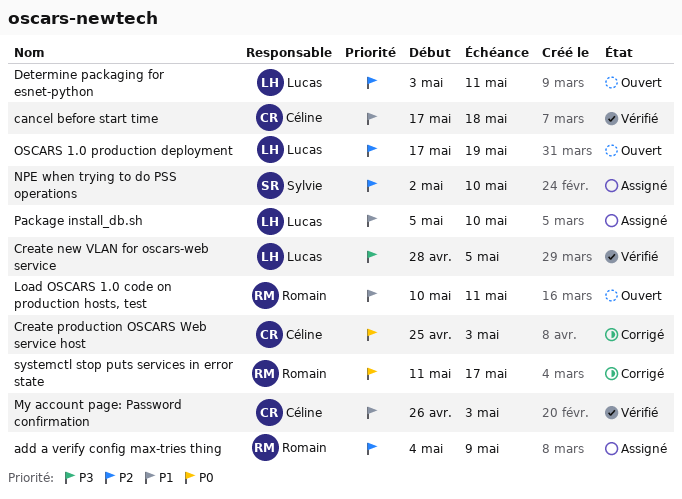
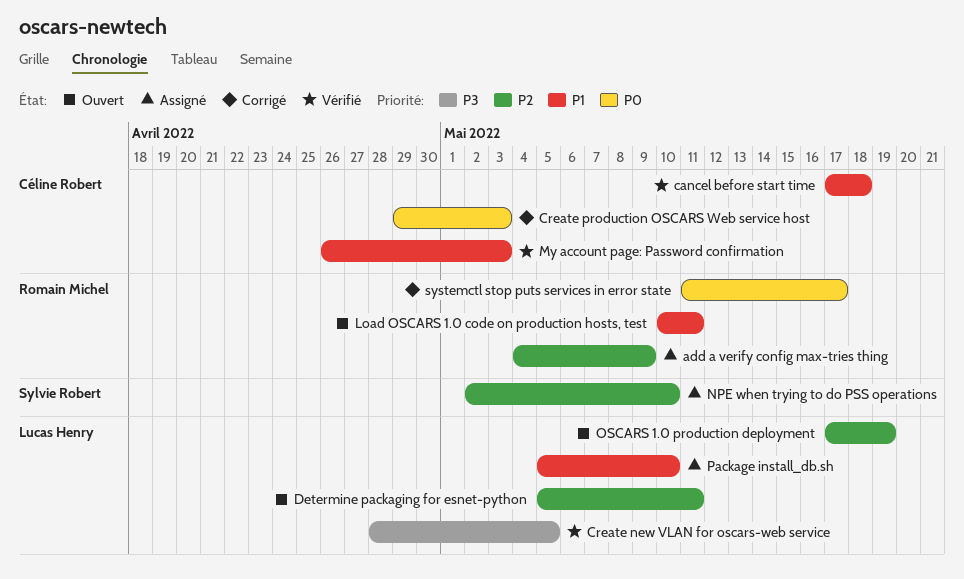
Create production OSCARS Web service host, start: Apr 25 -> Apr 29
Determine packaging for esnet-python, start: May 3 -> May 5

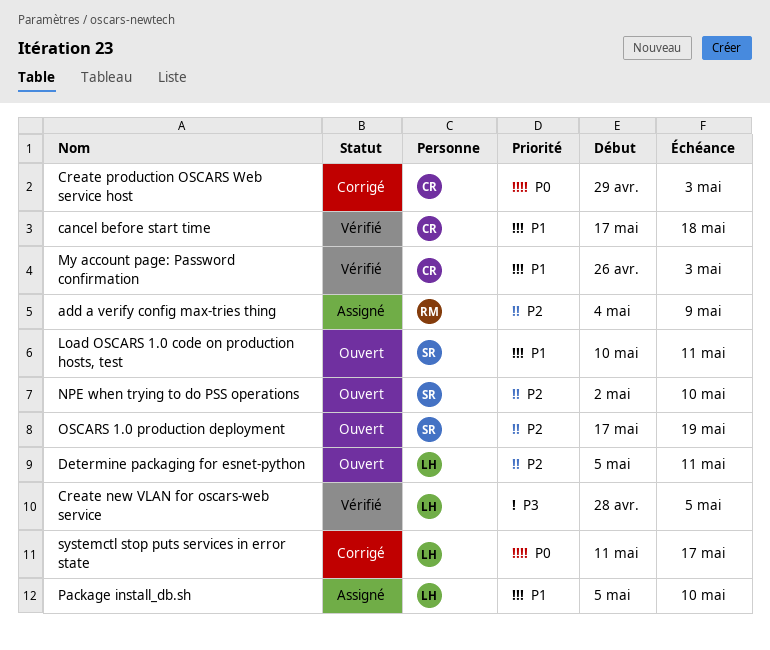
Load OSCARS 1.0 code on production hosts, test, owner: Romain Michel -> Sylvie Robert
NPE when trying to do PSS operations, status: Assigné -> Ouvert
OSCARS 1.0 production deployment, owner: Lucas Henry -> Sylvie Robert
systemctl stop puts services in error state, owner: Romain Michel -> Lucas Henry

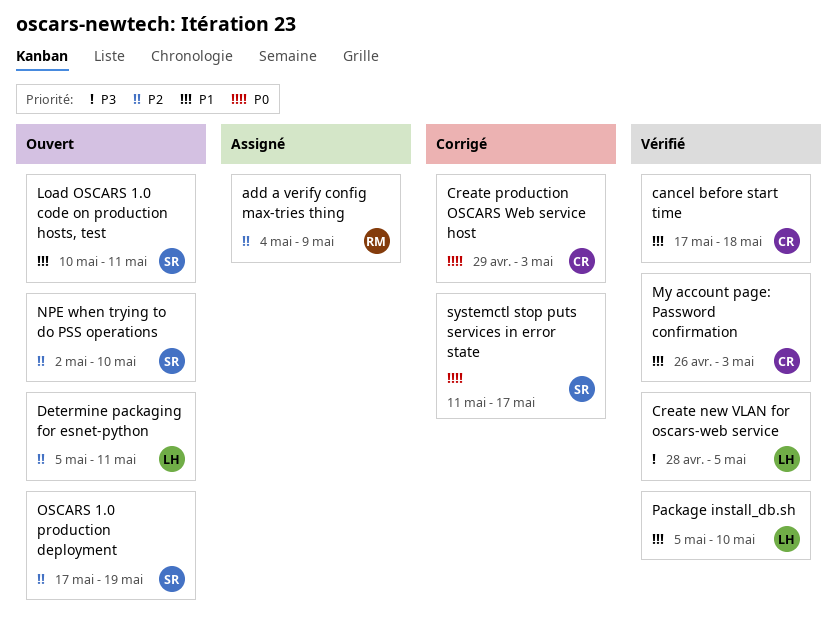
Package install_db.sh, status: Assigné -> Vérifié
systemctl stop puts services in error state, owner: LH -> SR

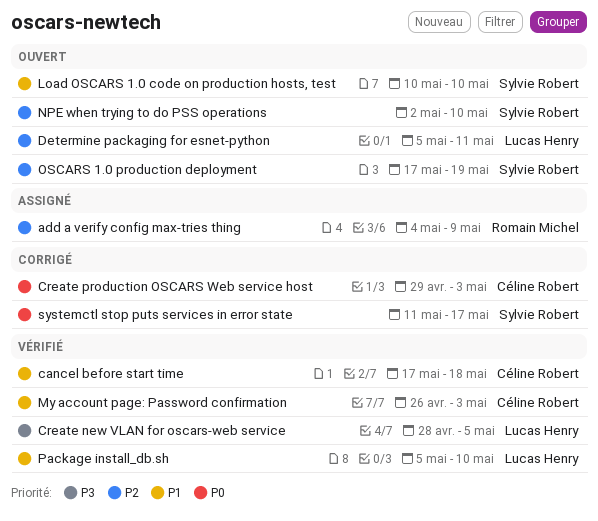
Load OSCARS 1.0 code on production hosts, test, due: May 11 -> May 10

